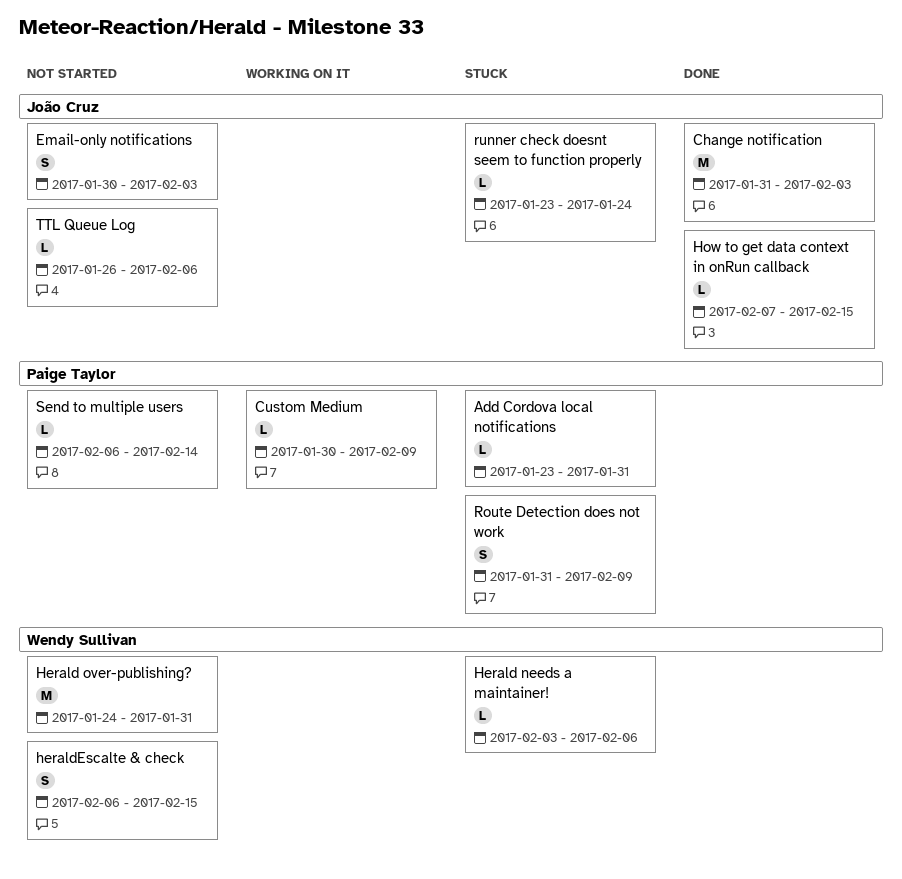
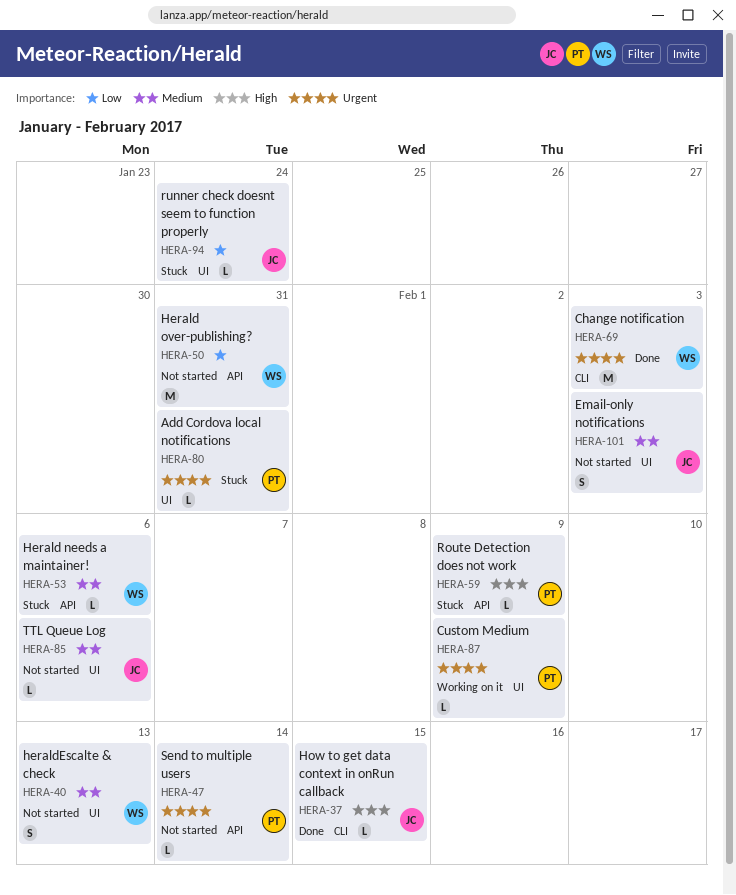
Change notification, owner: João Cruz -> Wendy Sullivan
heraldEscalte & check, due: Feb 15 -> Feb 13
Route Detection does not work, estimate: S -> L

